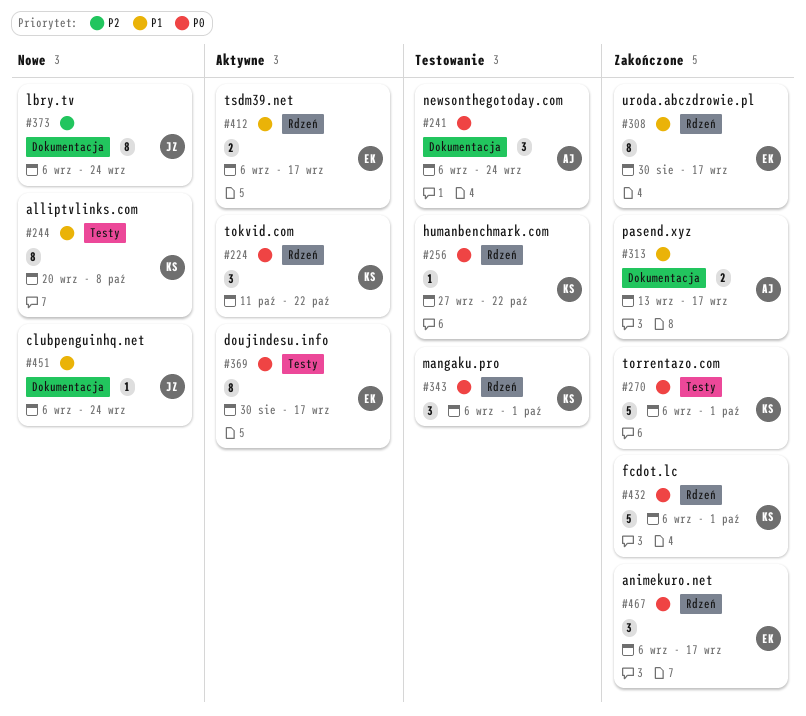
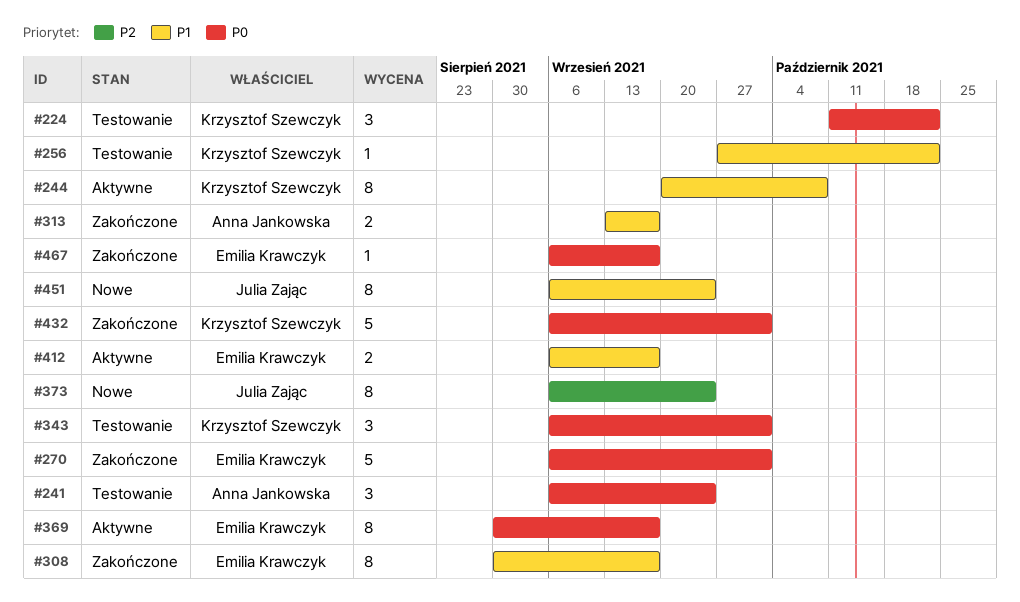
#224, status: Aktywne -> Testowanie
#244, status: Nowe -> Aktywne
#256, priority: P0 -> P1
#270, owner: Krzysztof Szewczyk -> Emilia Krawczyk
#451, estimate: 1 -> 8
#467, estimate: 3 -> 1

